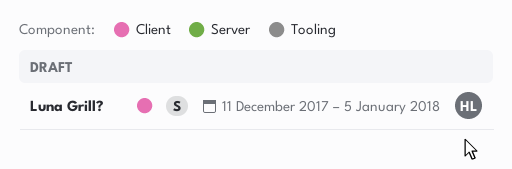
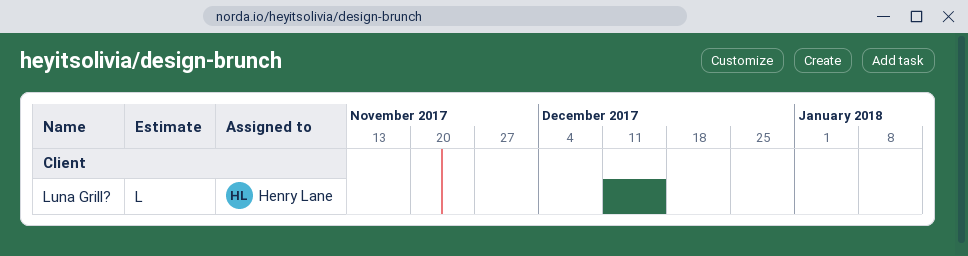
Luna Grill?, estimate: S -> L
Luna Grill?, due: Jan 5 -> Dec 15

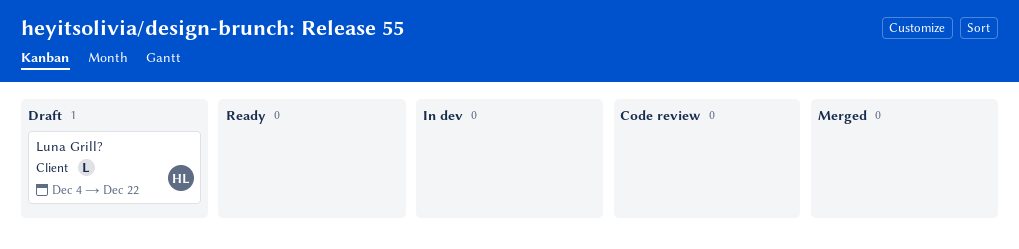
Luna Grill?, start: Dec 11 -> Dec 4
Luna Grill?, due: Dec 15 -> Dec 22

